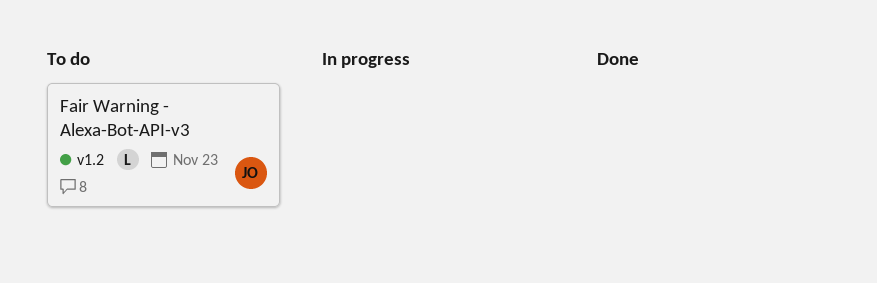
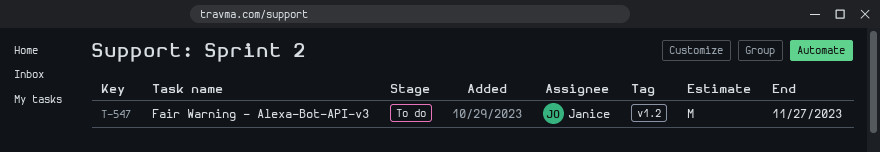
Fair Warning - Alexa-Bot-API-v3, estimate: L -> M
Fair Warning - Alexa-Bot-API-v3, due: Nov 23 -> Nov 27

